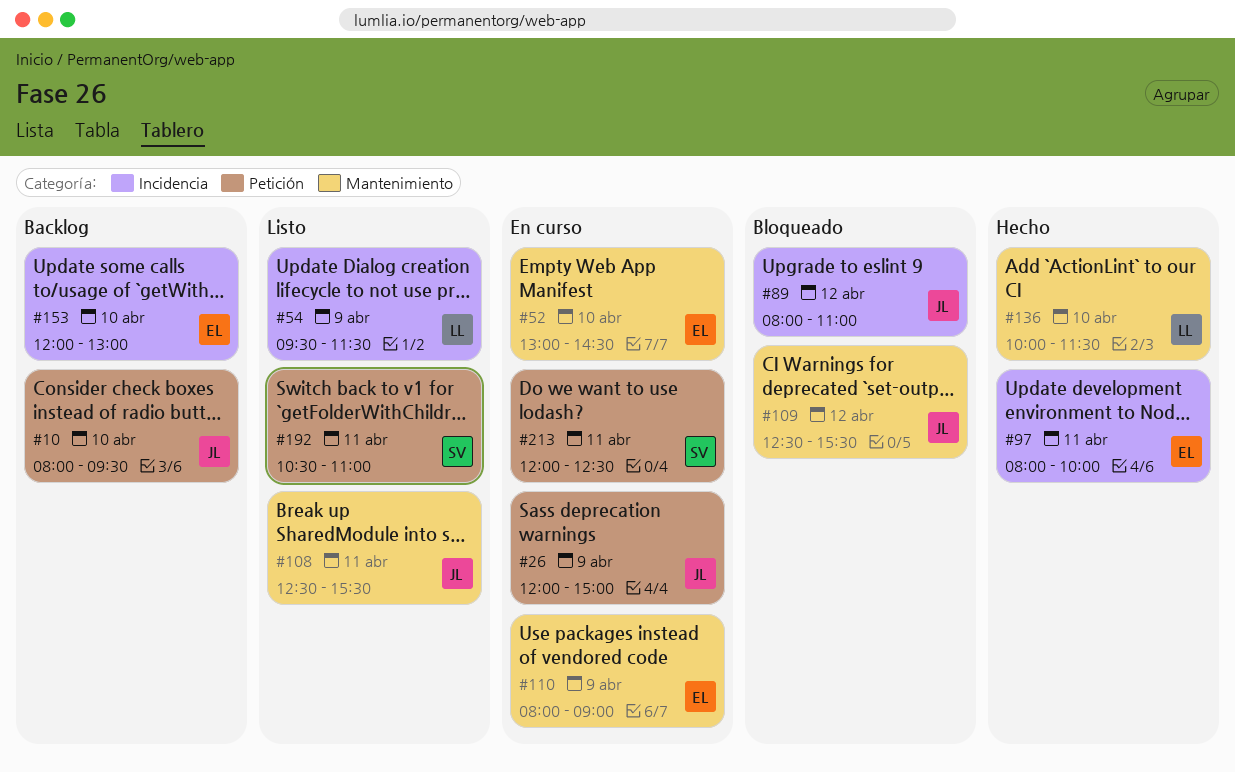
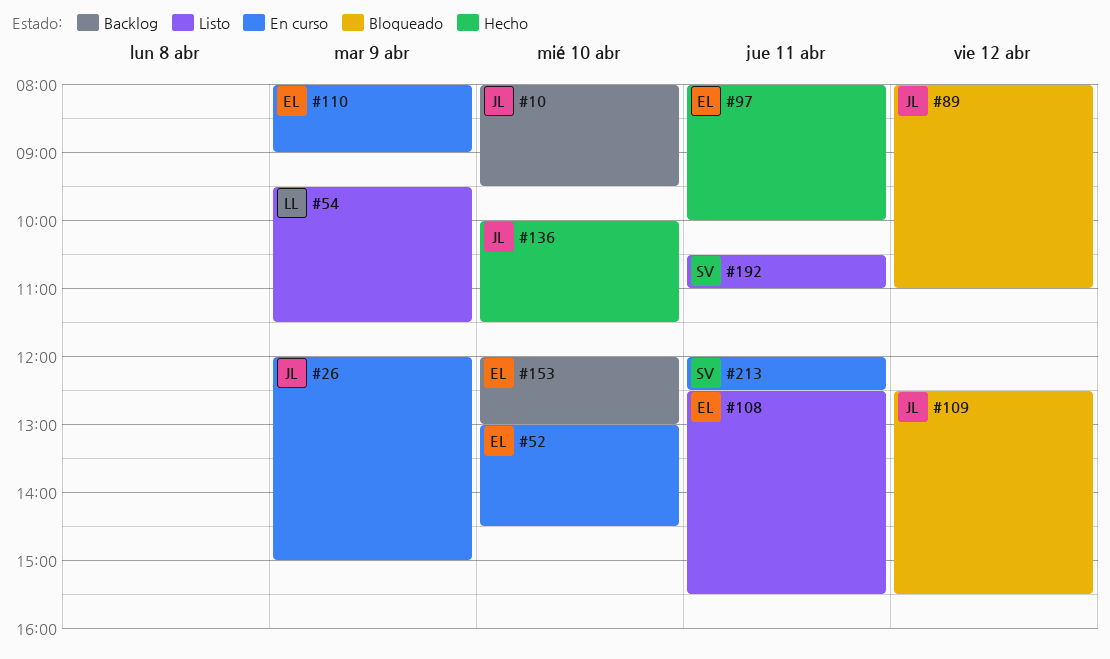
#108, owner: JL -> EL
#136, owner: LL -> JL

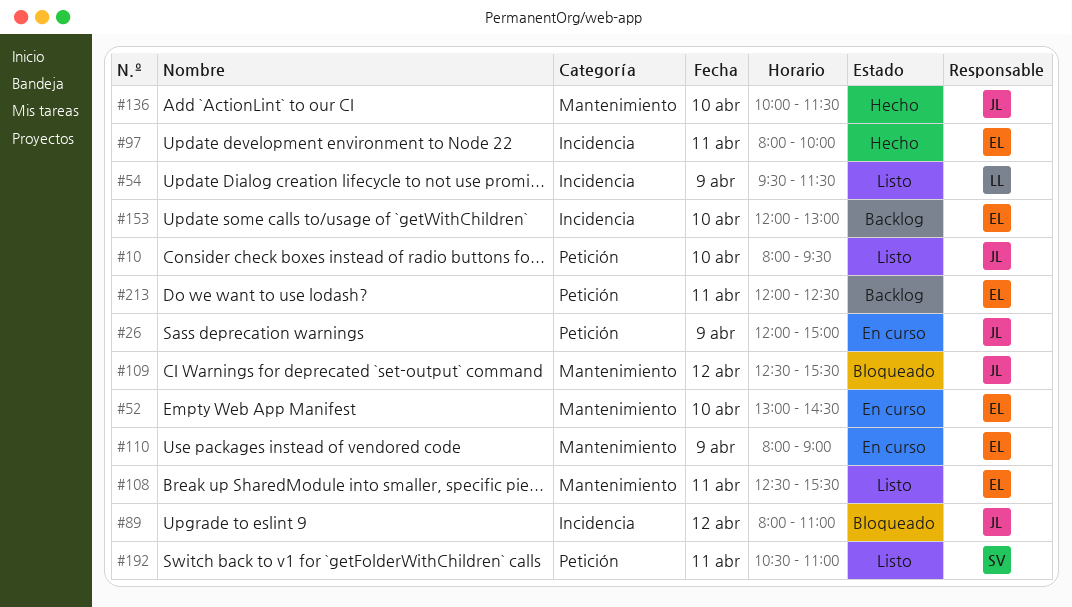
#10, status: Backlog -> Listo
#213, status: En curso -> Backlog
#213, owner: SV -> EL

